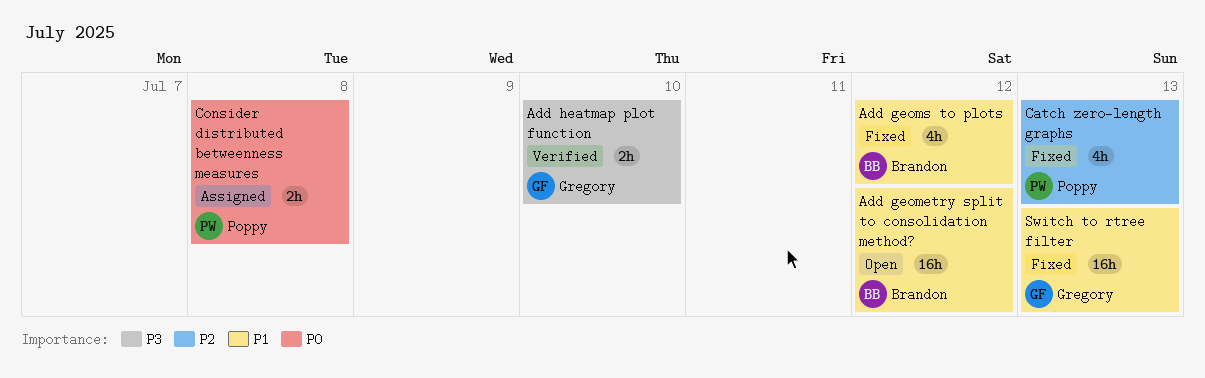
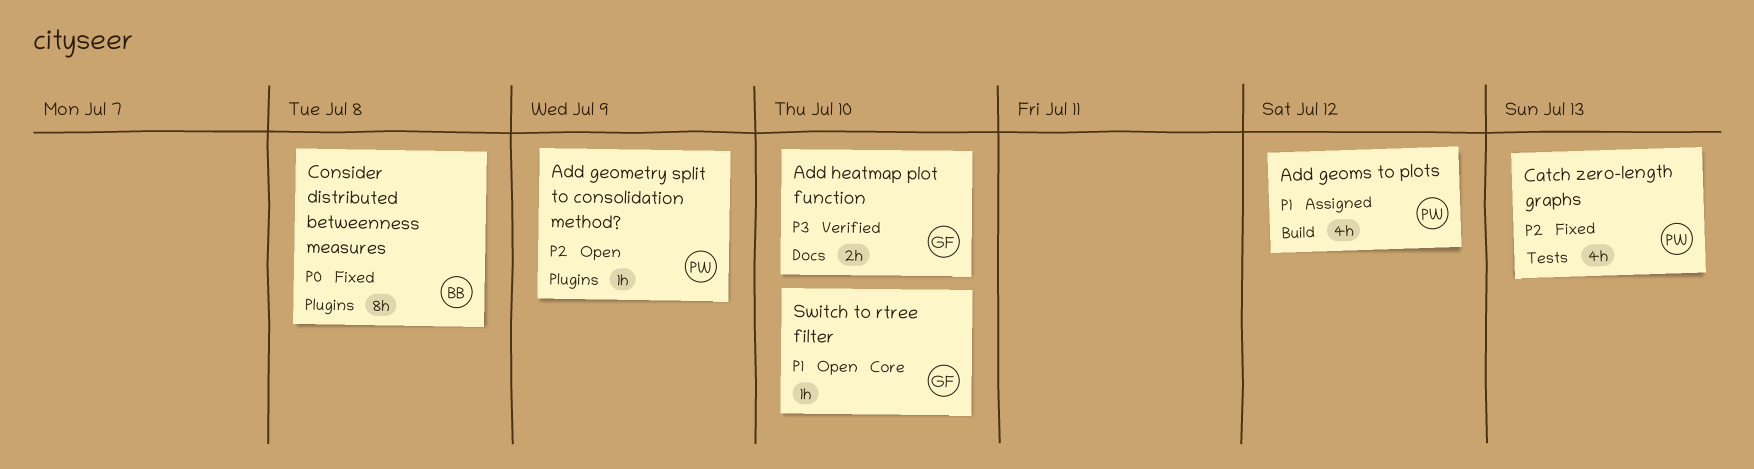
Add geometry split to consolidation method?, owner: Brandon -> Poppy
Add geometry split to consolidation method?, priority: P1 -> P2
Add geometry split to consolidation method?, estimate: 16h -> 1h
Add geometry split to consolidation method?, due: Jul 12 -> Jul 9
Add geoms to plots, status: Fixed -> Assigned
Add geoms to plots, owner: Brandon -> Poppy
Consider distributed betweenness measures, status: Assigned -> Fixed
Consider distributed betweenness measures, owner: Poppy -> Brandon
Consider distributed betweenness measures, estimate: 2h -> 8h
Switch to rtree filter, status: Fixed -> Open
Switch to rtree filter, estimate: 16h -> 1h
Switch to rtree filter, due: Jul 13 -> Jul 10

